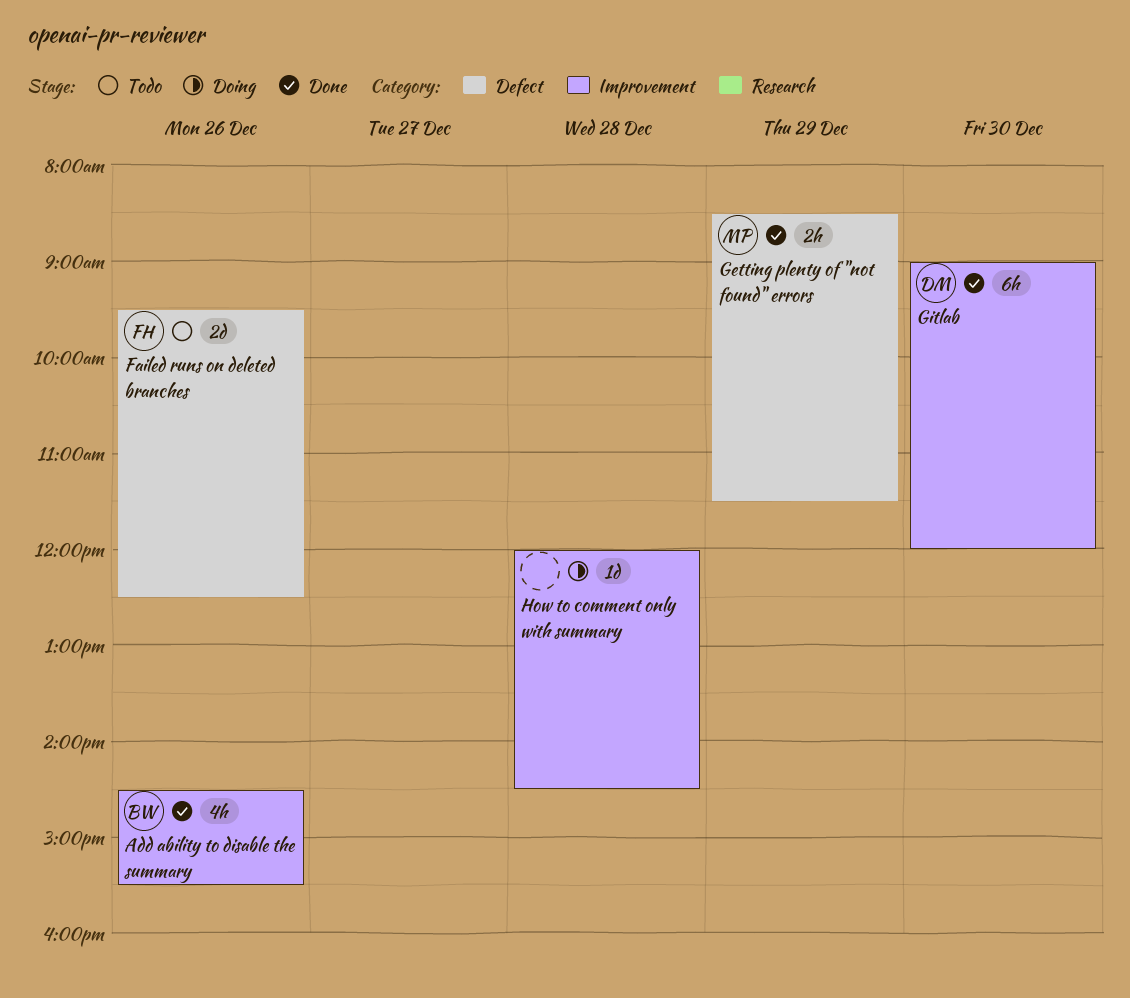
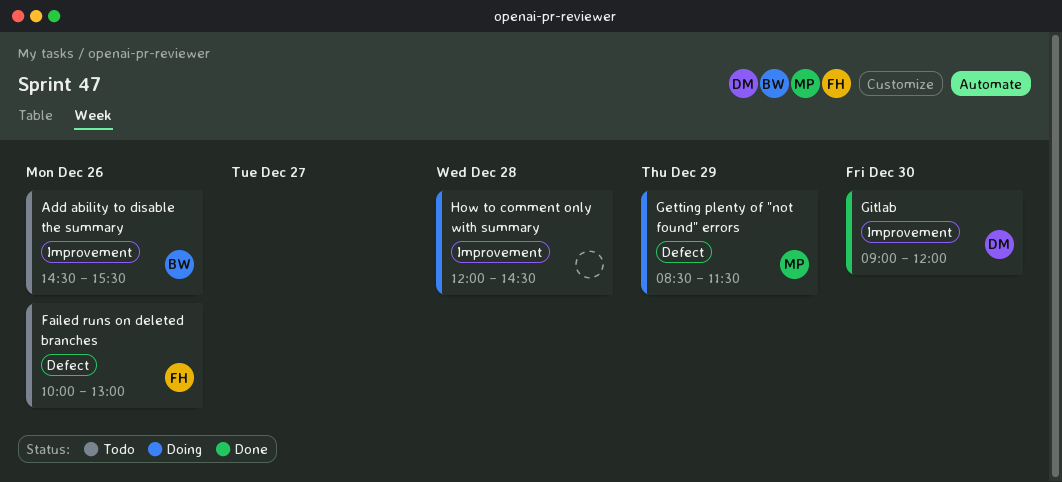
Add ability to disable the summary, status: Done -> Todo
Failed runs on deleted branches, begins: 09:30 -> 10:00
Failed runs on deleted branches, ends: 12:30 -> 13:00
Getting plenty of "not found" errors, status: Done -> Doing

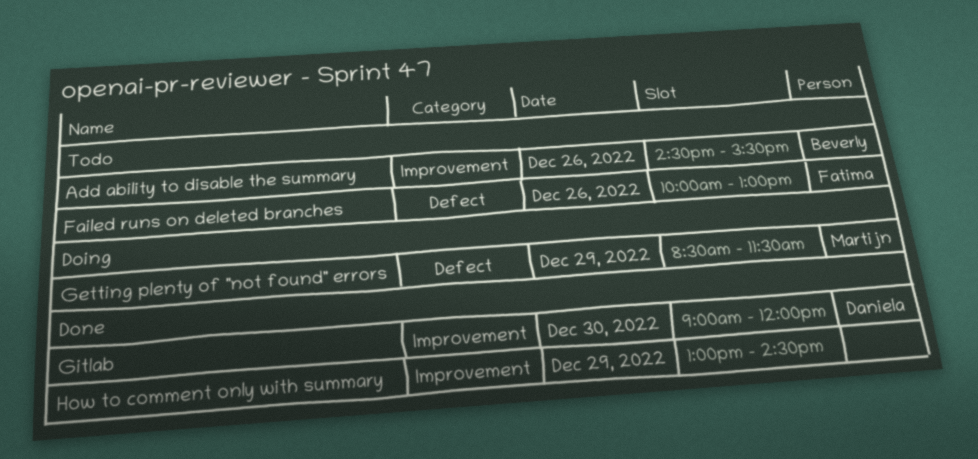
How to comment only with summary, status: Doing -> Done
How to comment only with summary, day: Dec 28 -> Dec 29
How to comment only with summary, begins: 12:00 -> 13:00

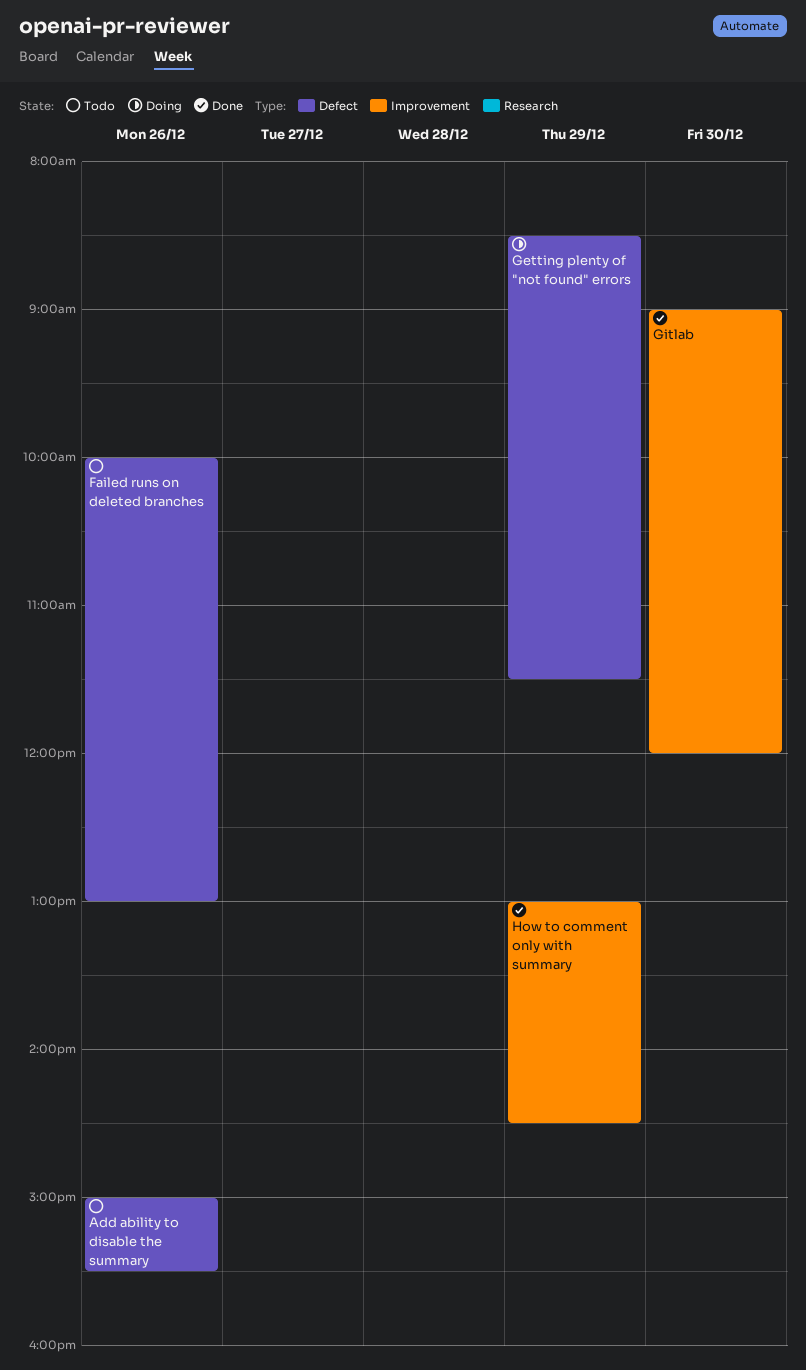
Add ability to disable the summary, label: Improvement -> Defect
Add ability to disable the summary, begins: 14:30 -> 15:00

